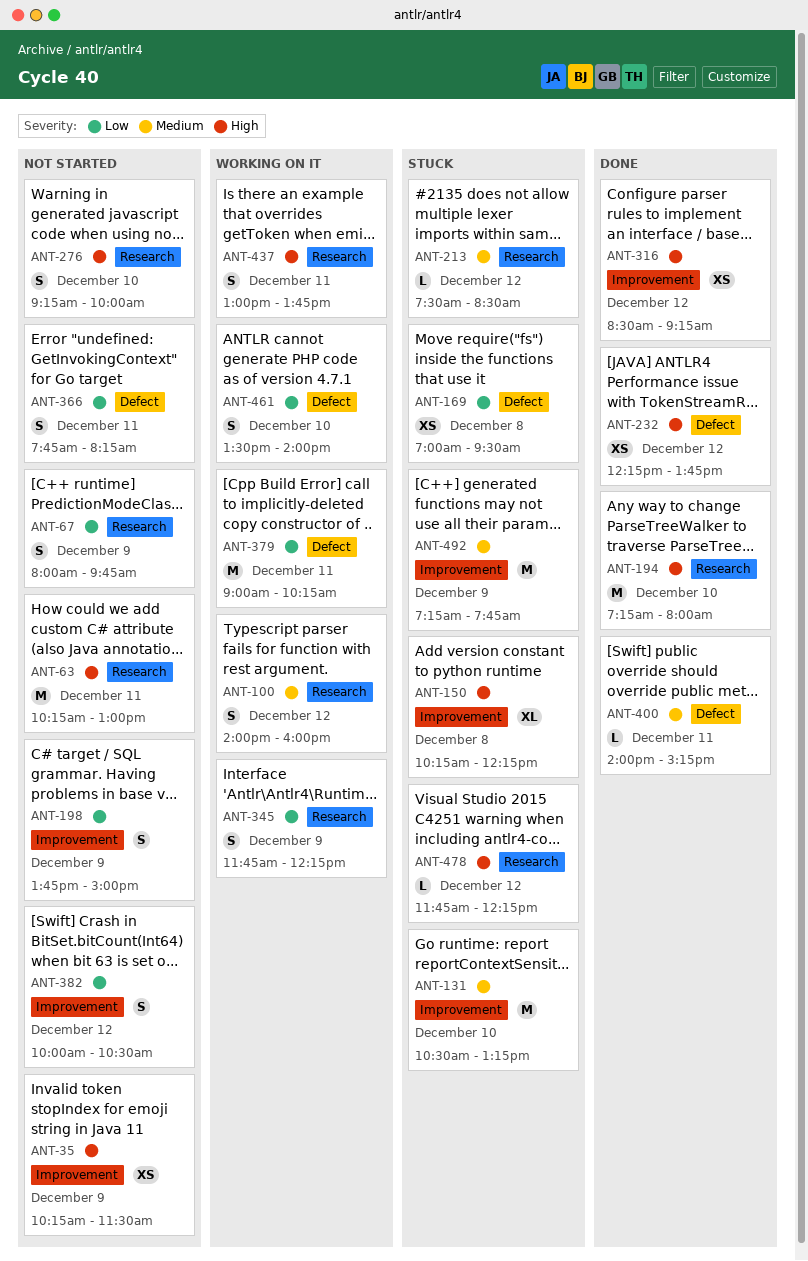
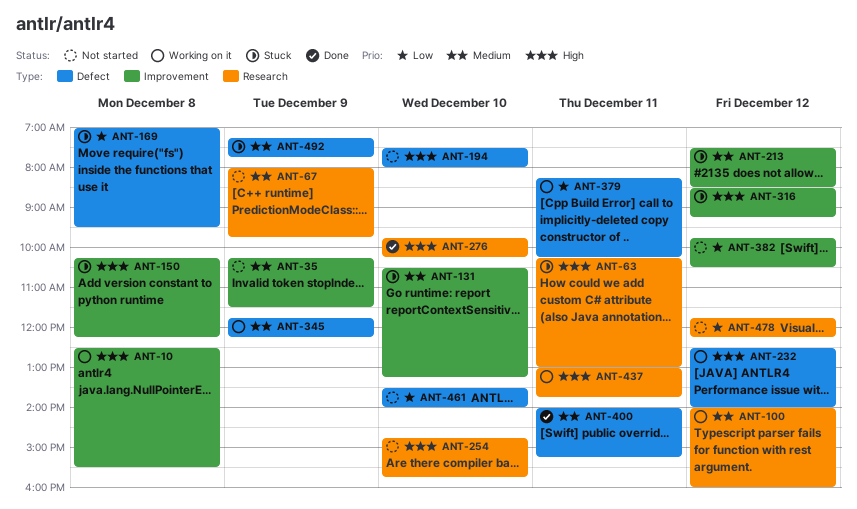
ANT-10: none -> present
ANT-35, priority: High -> Medium
ANT-63, status: Not started -> Stuck
ANT-67, priority: Low -> Medium
ANT-194, status: Done -> Not started
ANT-194, label: Research -> Defect
ANT-194, begins: 07:15 -> 07:30
ANT-198: present -> none
ANT-213, label: Research -> Improvement
ANT-232, status: Done -> Working on it
ANT-232, begins: 12:15 -> 12:30
ANT-232, ends: 13:45 -> 14:00
ANT-254: none -> present
ANT-276, status: Not started -> Done
ANT-276, begins: 09:15 -> 09:45
ANT-276, ends: 10:00 -> 10:15
ANT-316, status: Done -> Stuck
ANT-345, priority: Low -> Medium
ANT-345, label: Research -> Defect
ANT-366: present -> none
ANT-379, begins: 09:00 -> 08:15
ANT-382, begins: 10:00 -> 09:45
ANT-461, status: Working on it -> Not started
ANT-478, status: Stuck -> Not started
ANT-478, priority: High -> Low
ANT-492, label: Improvement -> Defect

